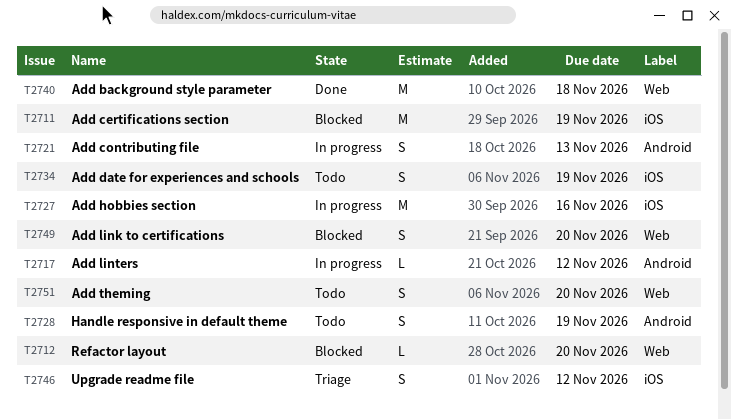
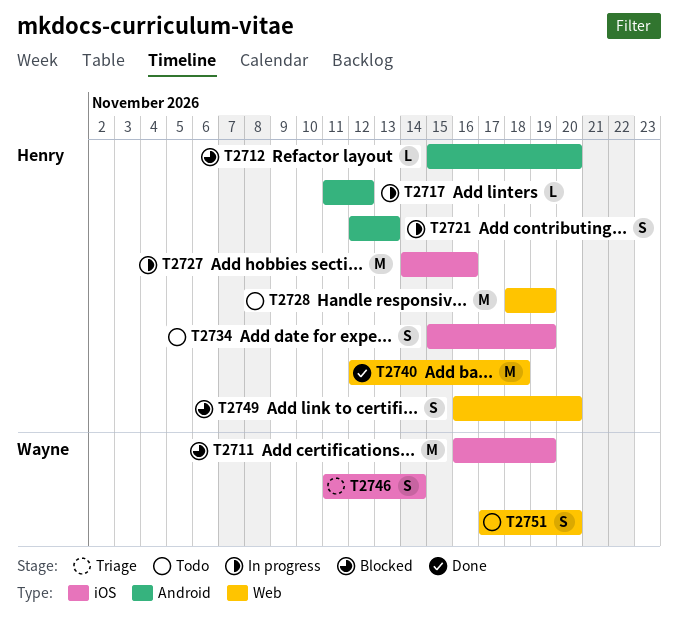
T2712, label: Web -> Android
T2728, label: Android -> Web
T2728, estimate: S -> M
T2746, due: Nov 12 -> Nov 14

